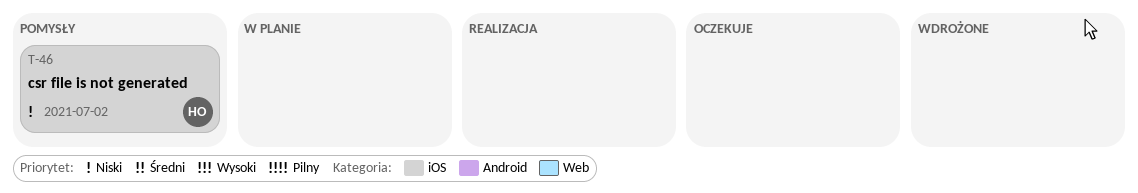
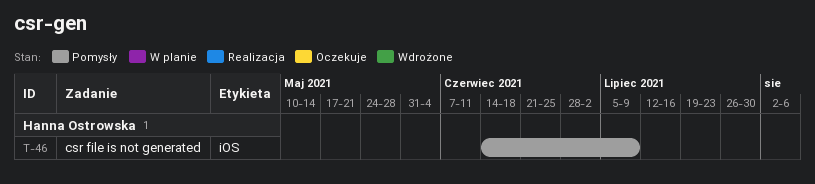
T-46, due: Jul 2 -> Jul 9

